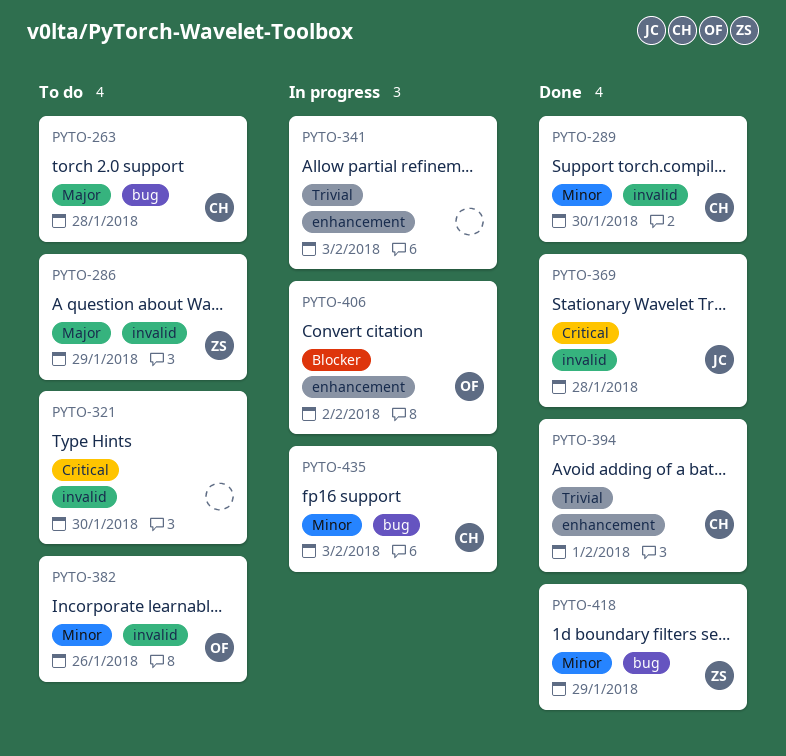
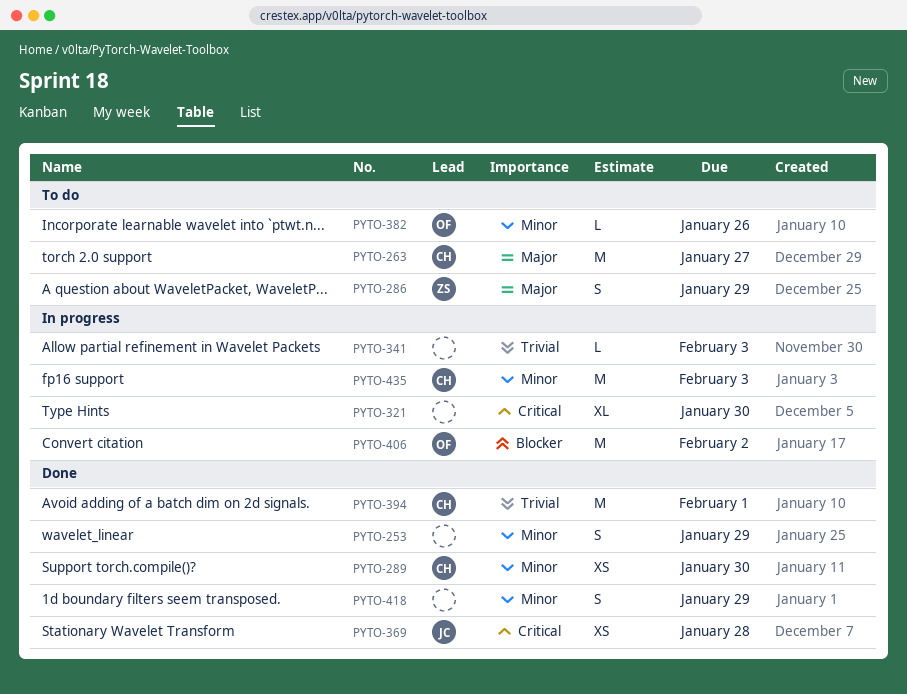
PYTO-253: none -> present
PYTO-263, due: Jan 28 -> Jan 27
PYTO-321, status: To do -> In progress
PYTO-418, owner: ZS -> none

